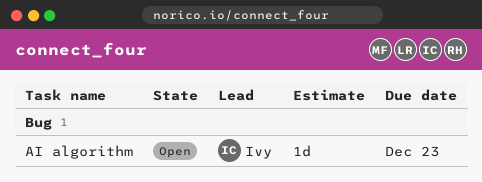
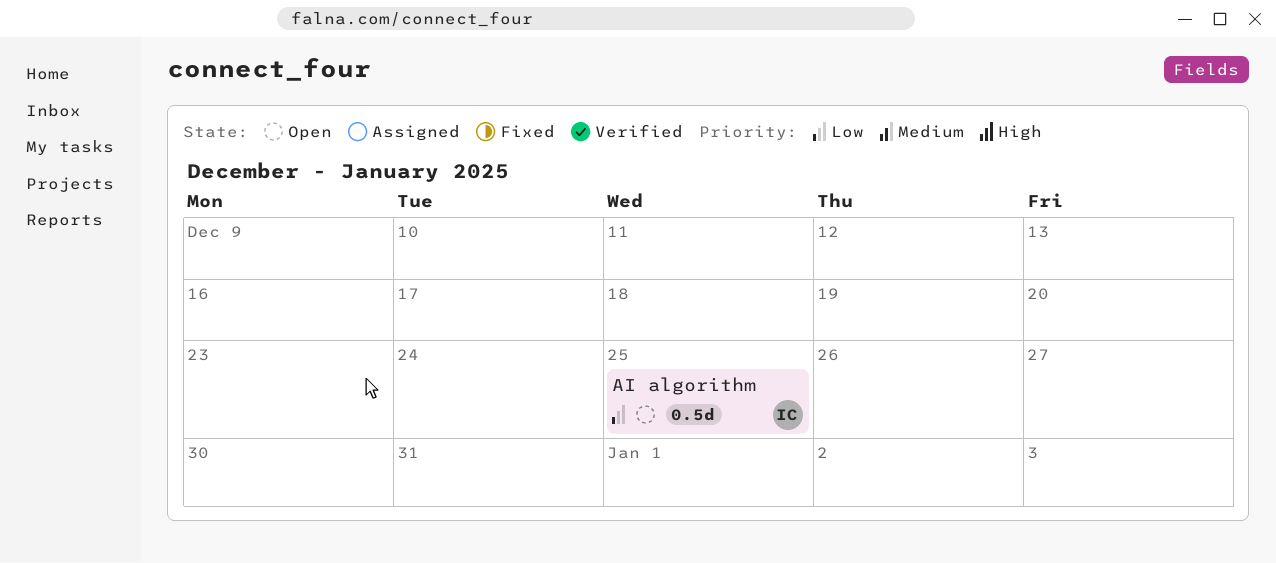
AI algorithm, estimate: 1d -> 0.5d
AI algorithm, due: Dec 23 -> Dec 25

